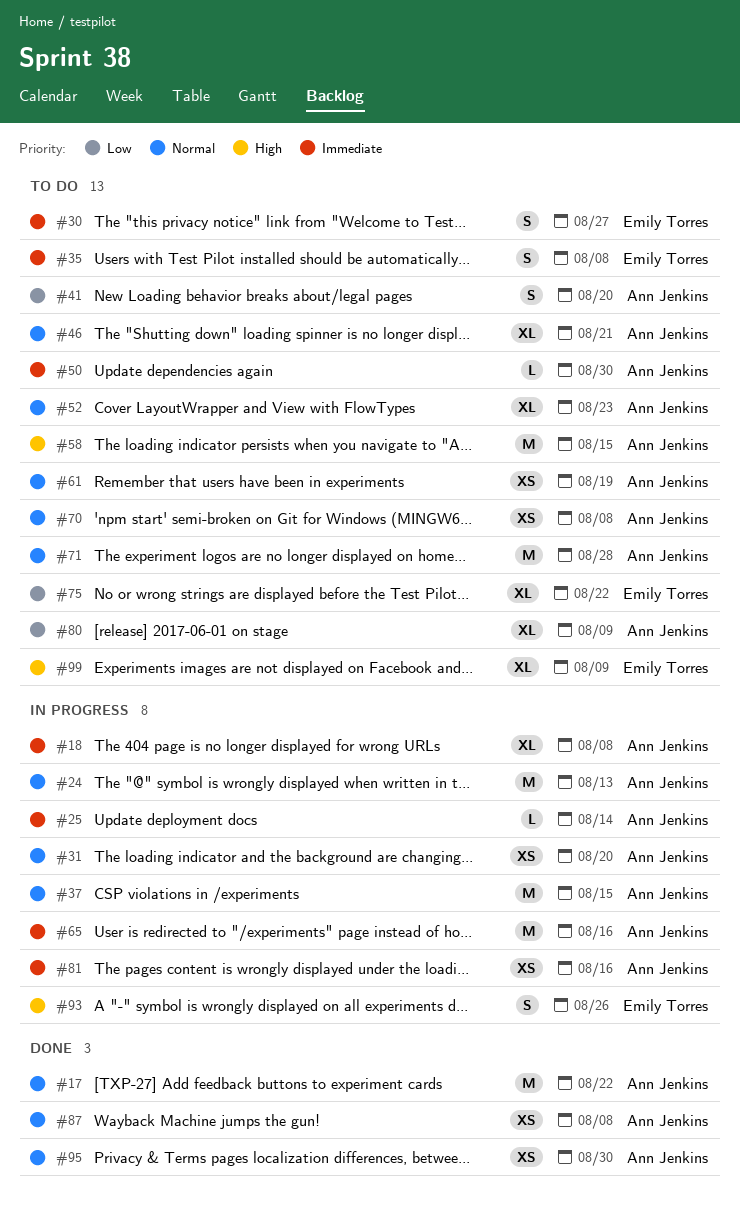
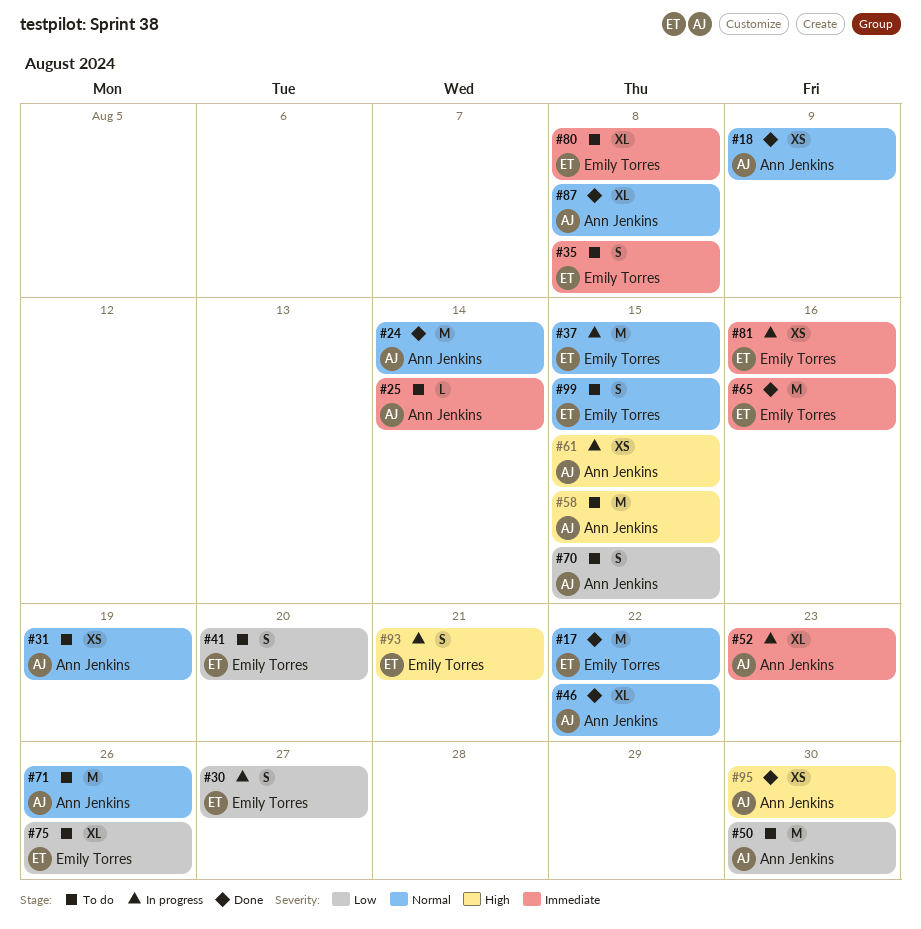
#17, owner: Ann Jenkins -> Emily Torres
#18, status: In progress -> Done
#18, priority: Immediate -> Normal
#18, estimate: XL -> XS
#18, due: Aug 8 -> Aug 9
#24, status: In progress -> Done
#24, due: Aug 13 -> Aug 14
#25, status: In progress -> To do
#30, status: To do -> In progress
#30, priority: Immediate -> Low
#31, status: In progress -> To do
#31, due: Aug 20 -> Aug 19
#37, owner: Ann Jenkins -> Emily Torres
#41, owner: Ann Jenkins -> Emily Torres
#46, status: To do -> Done
#46, due: Aug 21 -> Aug 22
#50, priority: Immediate -> Low
#50, estimate: L -> M
#52, status: To do -> In progress
#52, priority: Normal -> Immediate
#61, status: To do -> In progress
#61, priority: Normal -> High
#61, due: Aug 19 -> Aug 15
#65, status: In progress -> Done
#65, owner: Ann Jenkins -> Emily Torres
#70, priority: Normal -> Low
#70, estimate: XS -> S
#70, due: Aug 8 -> Aug 15
#71, due: Aug 28 -> Aug 26
#75, due: Aug 22 -> Aug 26
#80, owner: Ann Jenkins -> Emily Torres
#80, priority: Low -> Immediate
#80, due: Aug 9 -> Aug 8
#81, owner: Ann Jenkins -> Emily Torres
#87, estimate: XS -> XL
#93, due: Aug 26 -> Aug 21
#95, priority: Normal -> High
#99, priority: High -> Normal
#99, estimate: XL -> S
#99, due: Aug 9 -> Aug 15

